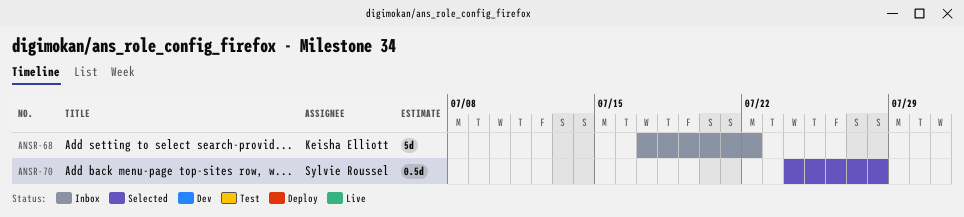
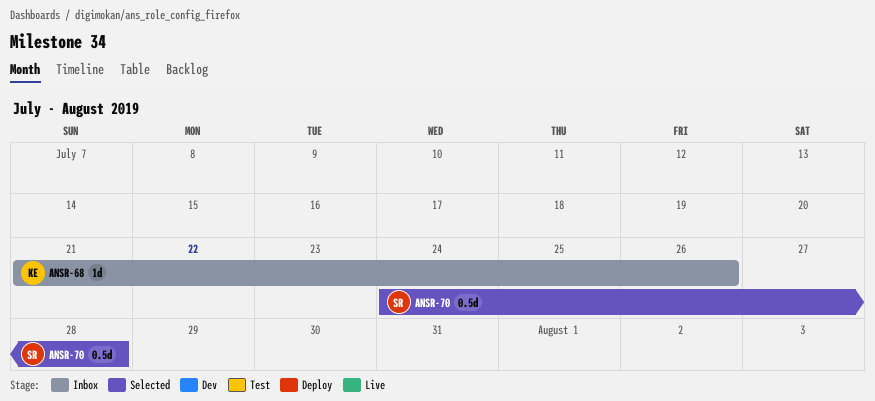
ANSR-68, estimate: 5d -> 1d
ANSR-68, start: Jul 17 -> Jul 21
ANSR-68, due: Jul 22 -> Jul 26

